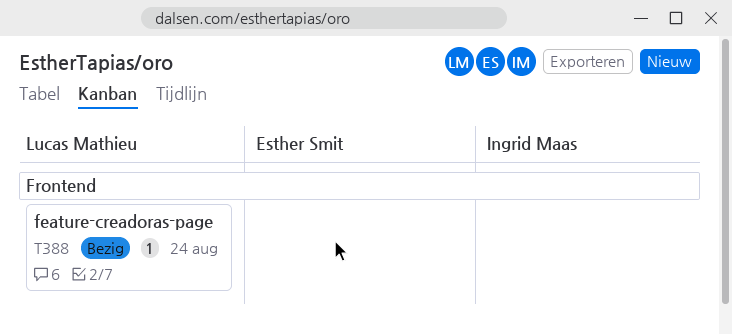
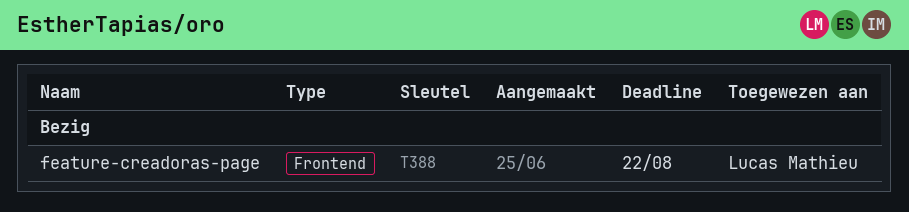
T388, due: Aug 24 -> Aug 22

